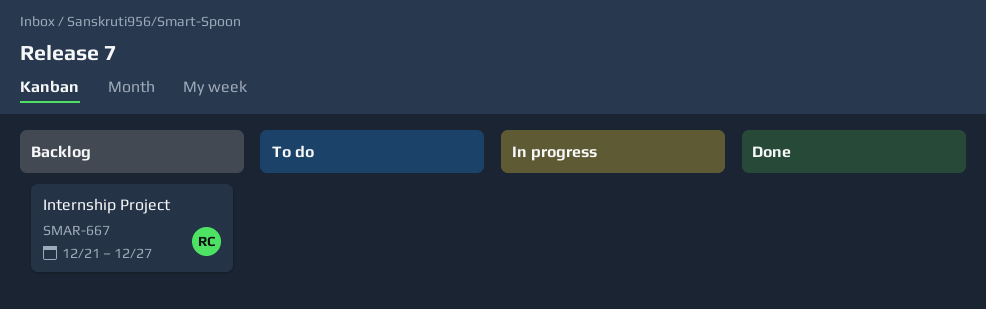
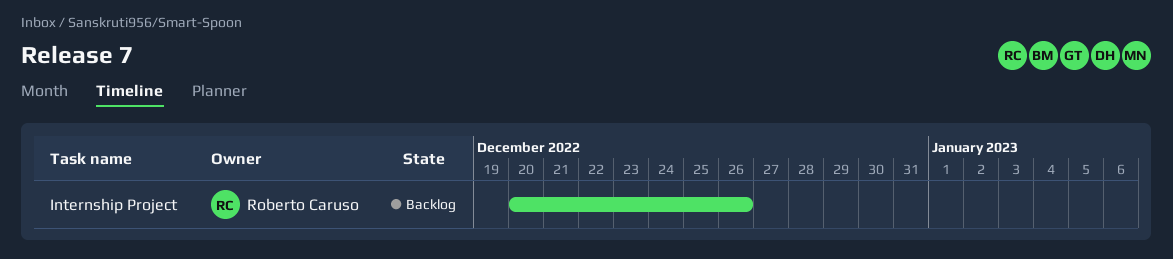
Internship Project, start: Dec 21 -> Dec 20
Internship Project, due: Dec 27 -> Dec 26

